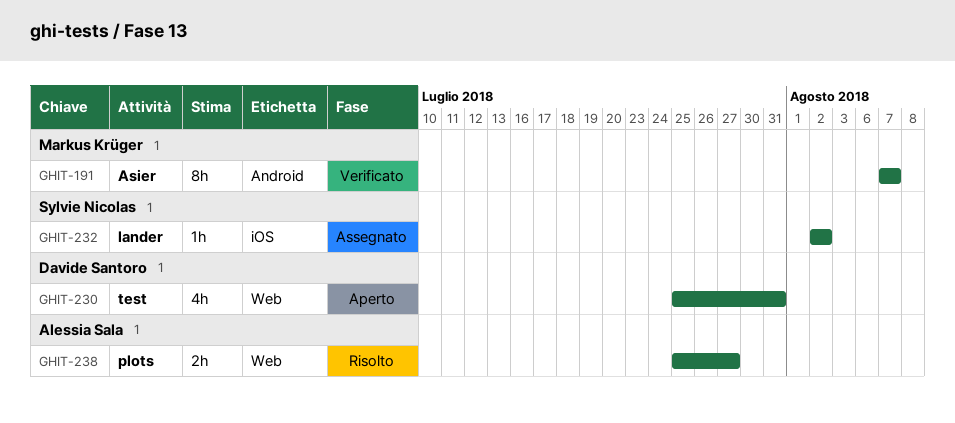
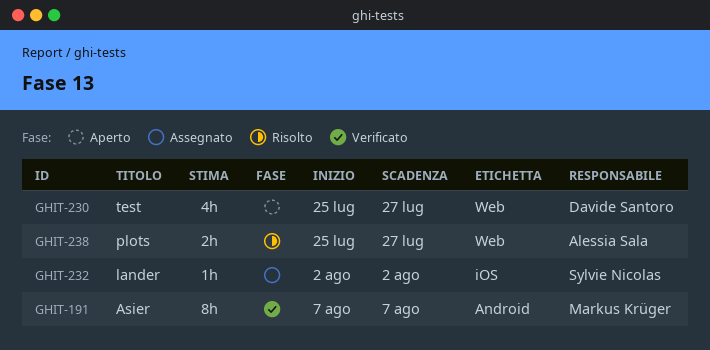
GHIT-230, due: Jul 31 -> Jul 27

